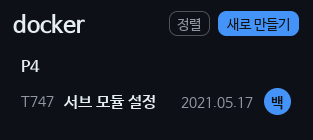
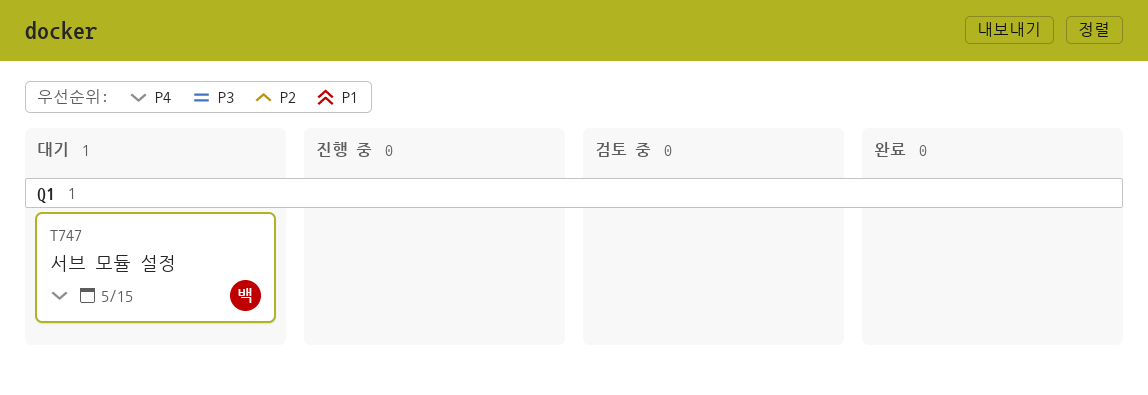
T747, due: May 17 -> May 15

